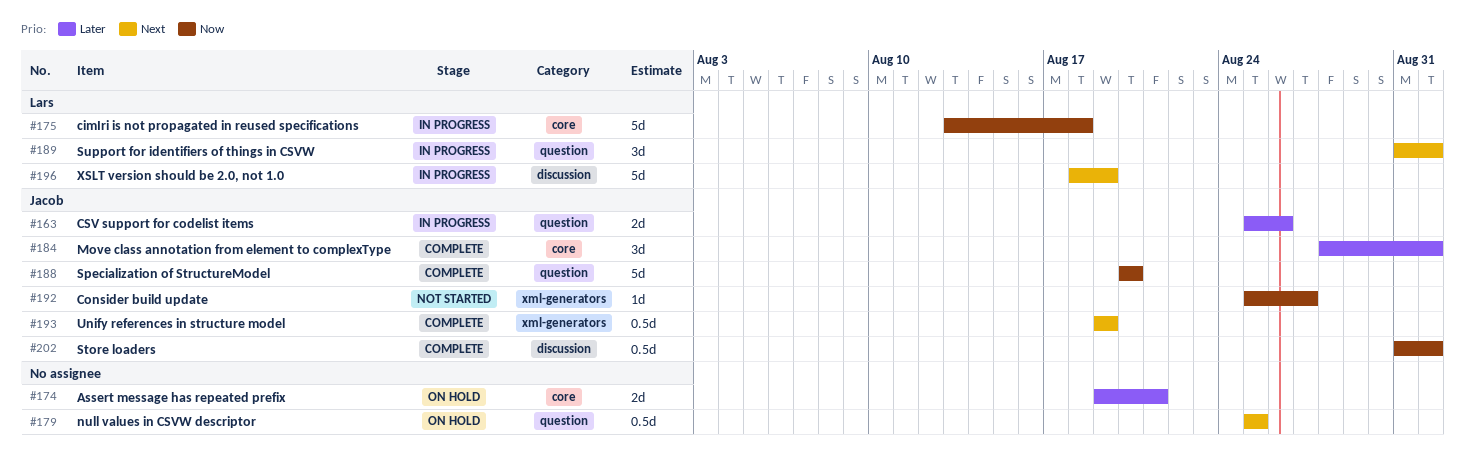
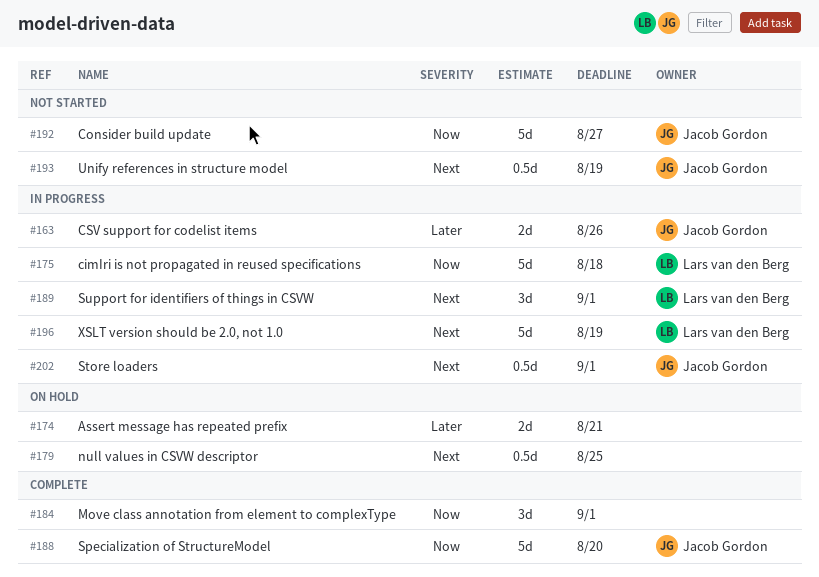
#184, owner: Jacob Gordon -> none
#184, priority: Later -> Now
#192, estimate: 1d -> 5d
#193, status: Complete -> Not started
#202, status: Complete -> In progress
#202, priority: Now -> Next

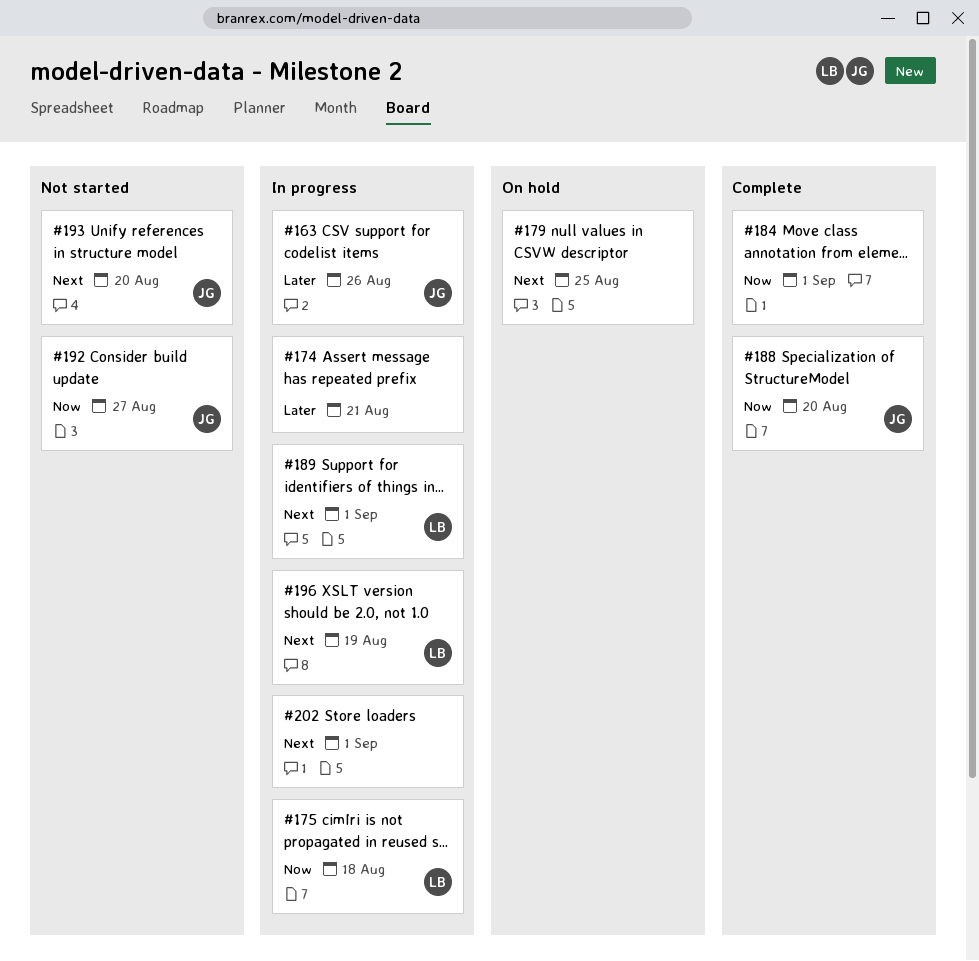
#174, status: On hold -> In progress
#193, due: Aug 19 -> Aug 20
#202, owner: Jacob Gordon -> none

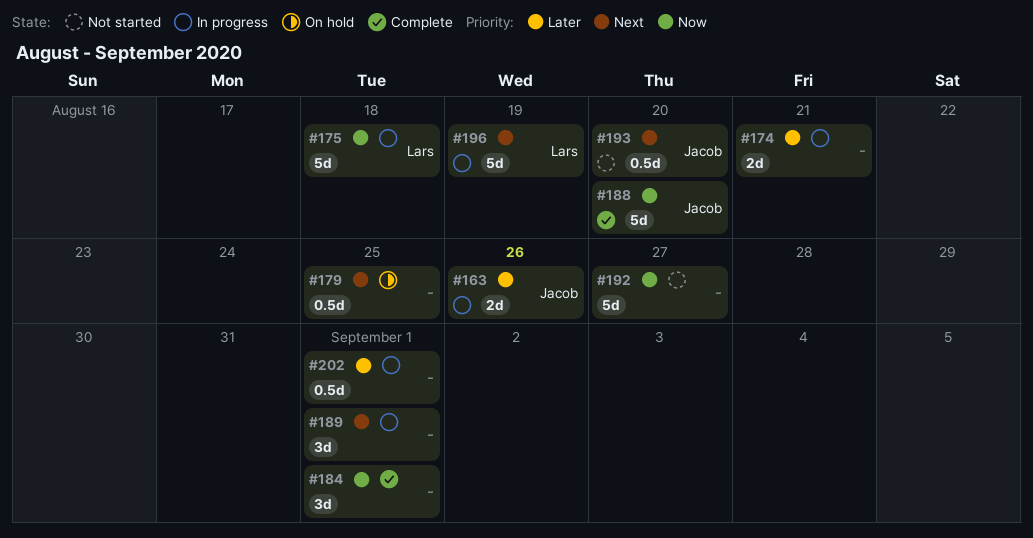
#189, owner: Lars -> none
#192, owner: Jacob -> none
#202, priority: Next -> Later

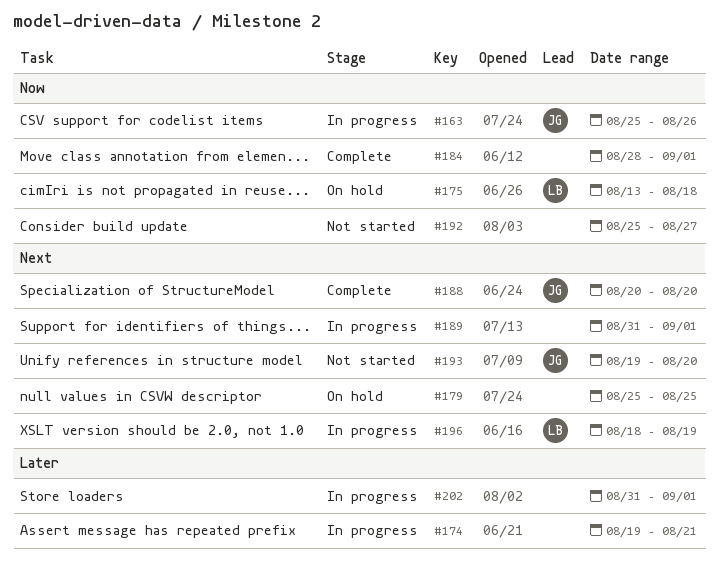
#163, priority: Later -> Now
#175, status: In progress -> On hold
#188, priority: Now -> Next

